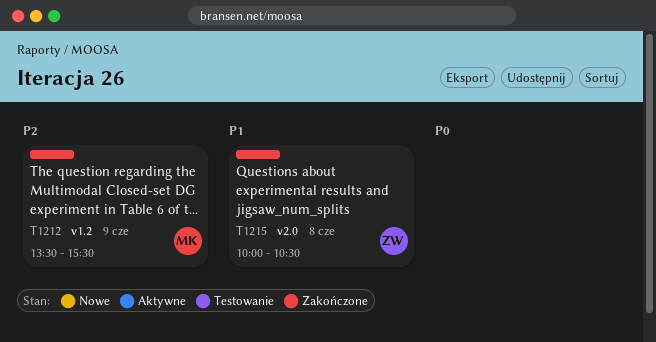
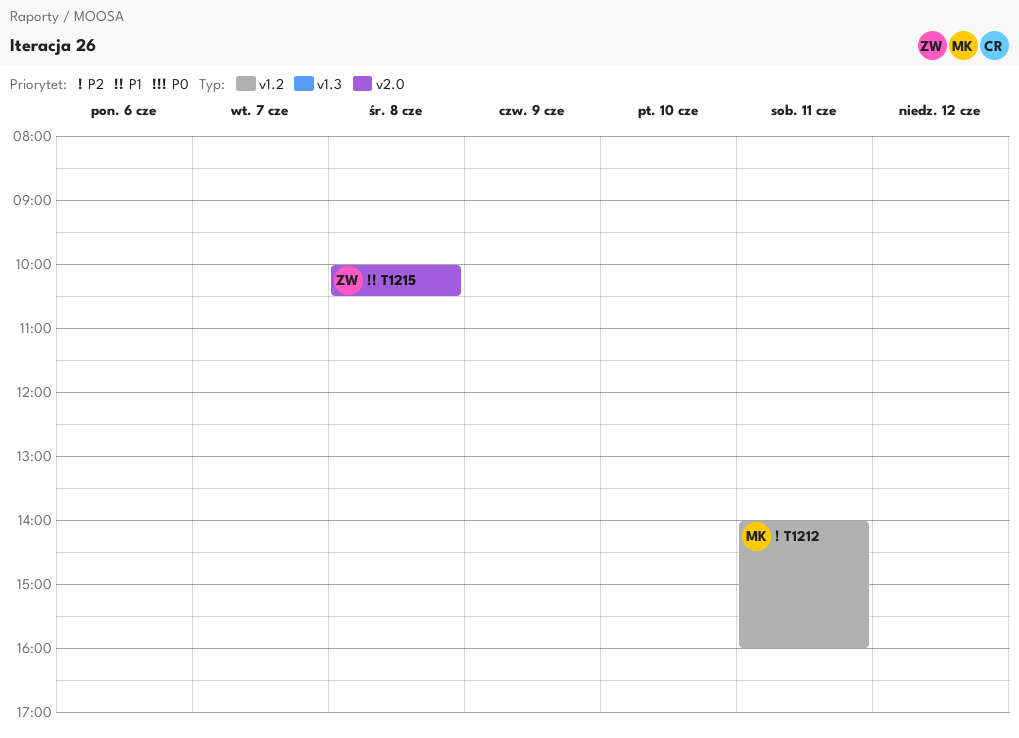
T1212, day: Jun 9 -> Jun 11
T1212, begins: 13:30 -> 14:00
T1212, ends: 15:30 -> 16:00

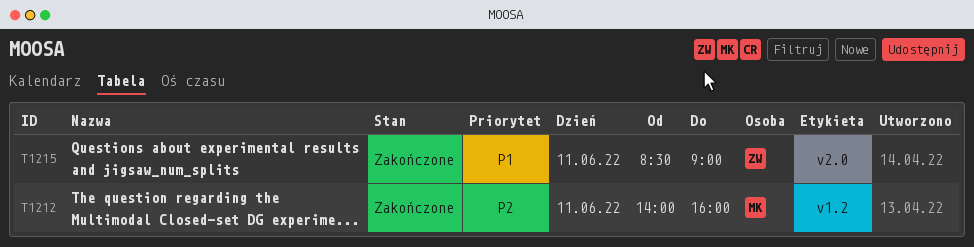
T1215, day: Jun 8 -> Jun 11
T1215, begins: 10:00 -> 08:30
T1215, ends: 10:30 -> 09:00

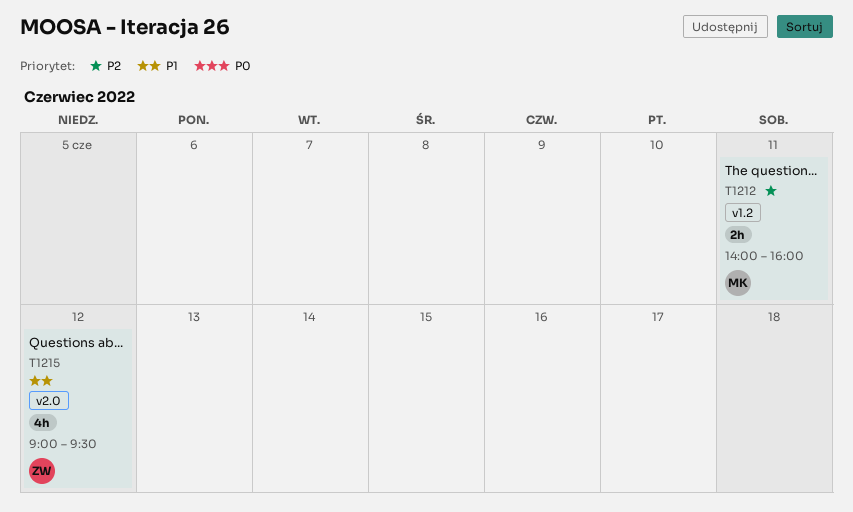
T1215, day: Jun 11 -> Jun 12
T1215, begins: 08:30 -> 09:00
T1215, ends: 09:00 -> 09:30

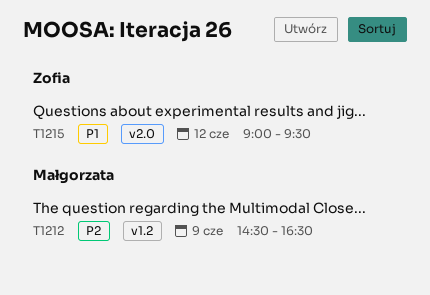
T1212, day: Jun 11 -> Jun 9
T1212, begins: 14:00 -> 14:30
T1212, ends: 16:00 -> 16:30

